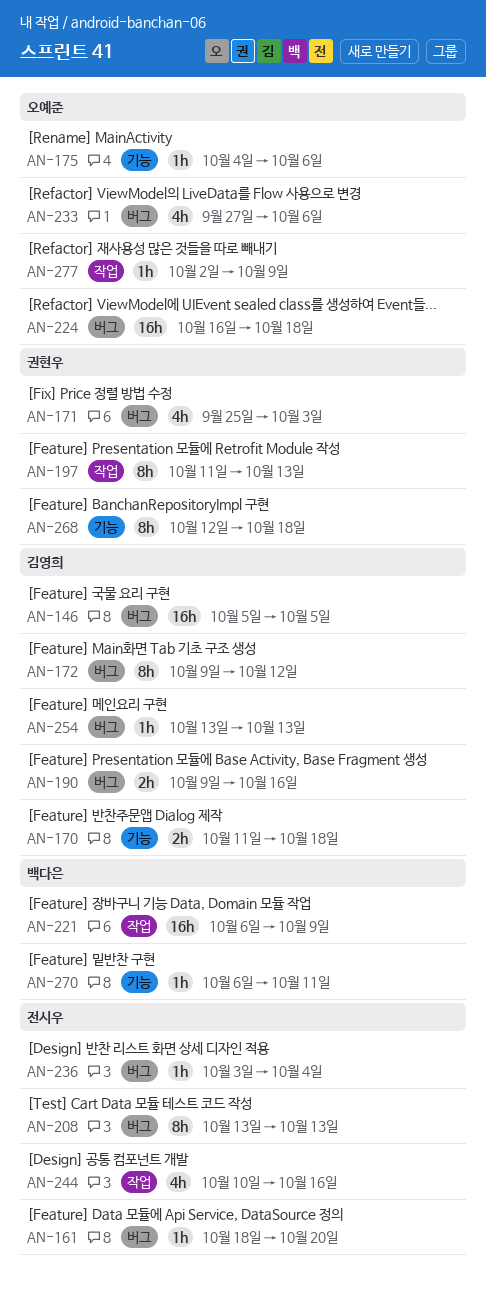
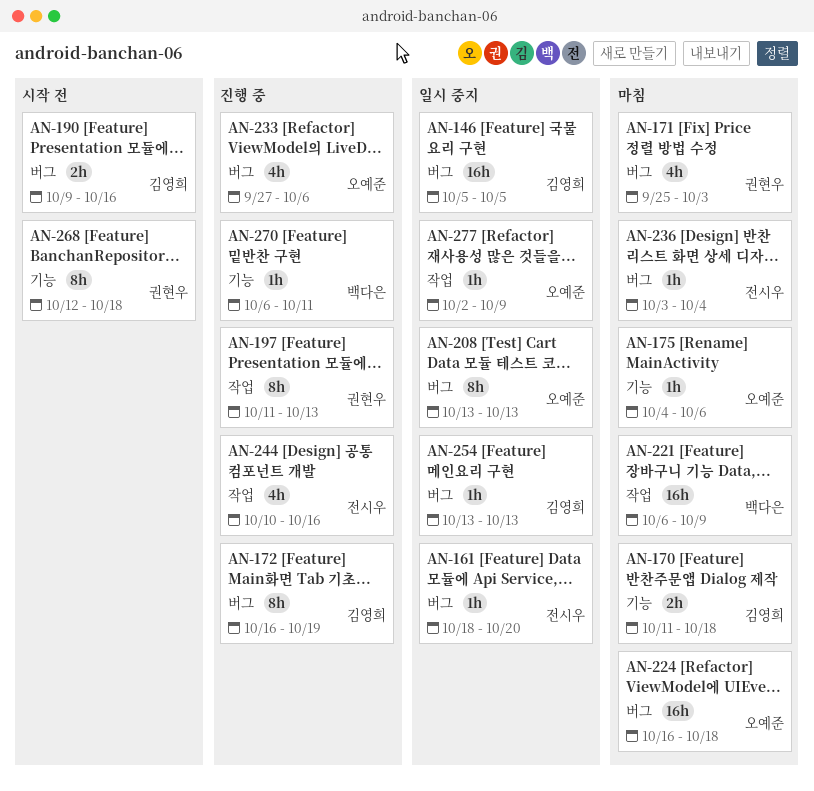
AN-172, start: Oct 9 -> Oct 16
AN-172, due: Oct 12 -> Oct 19
AN-208, owner: 전시우 -> 오예준

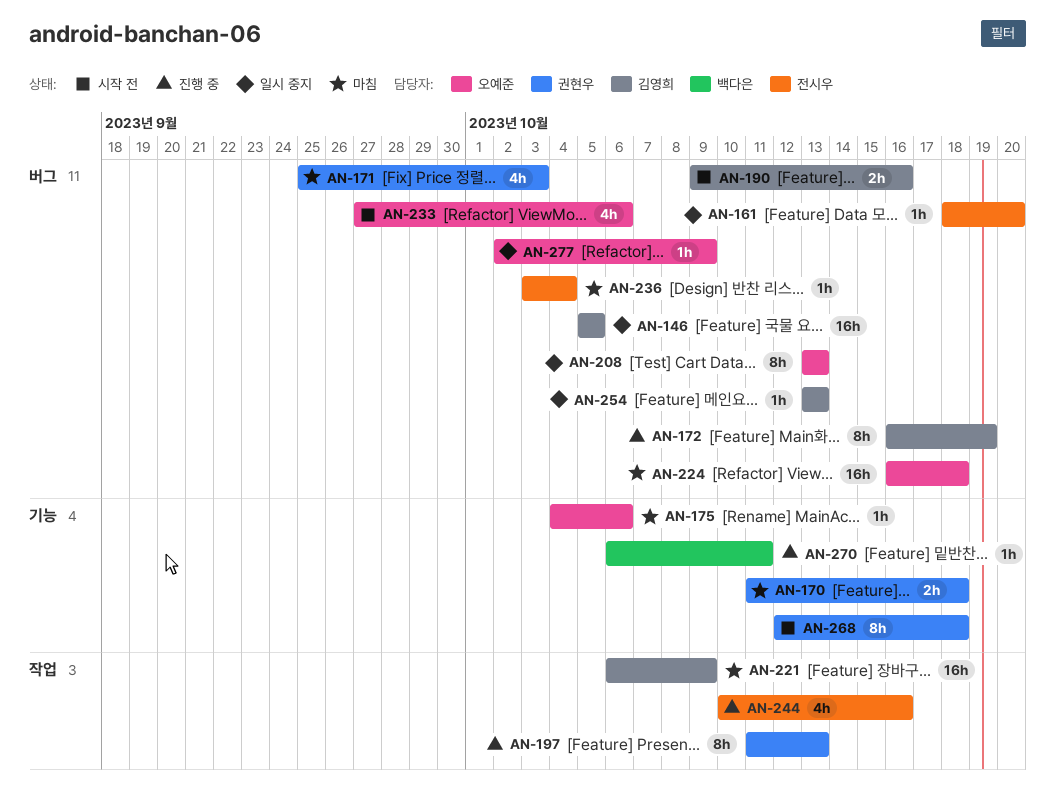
AN-170, owner: 김영희 -> 권현우
AN-221, owner: 백다은 -> 김영희
AN-233, status: 진행 중 -> 시작 전
AN-277, label: 작업 -> 버그

